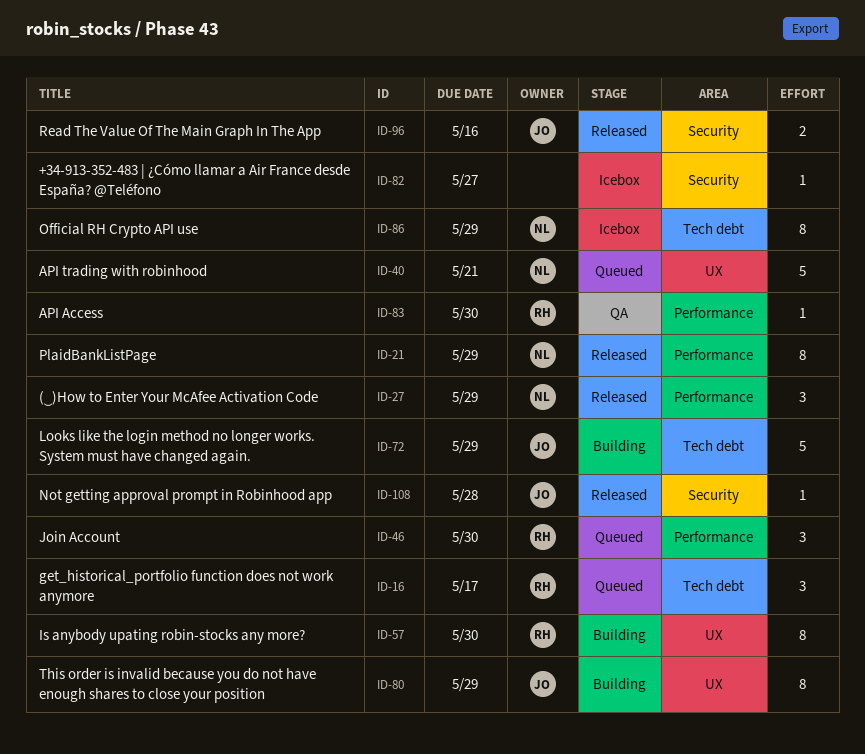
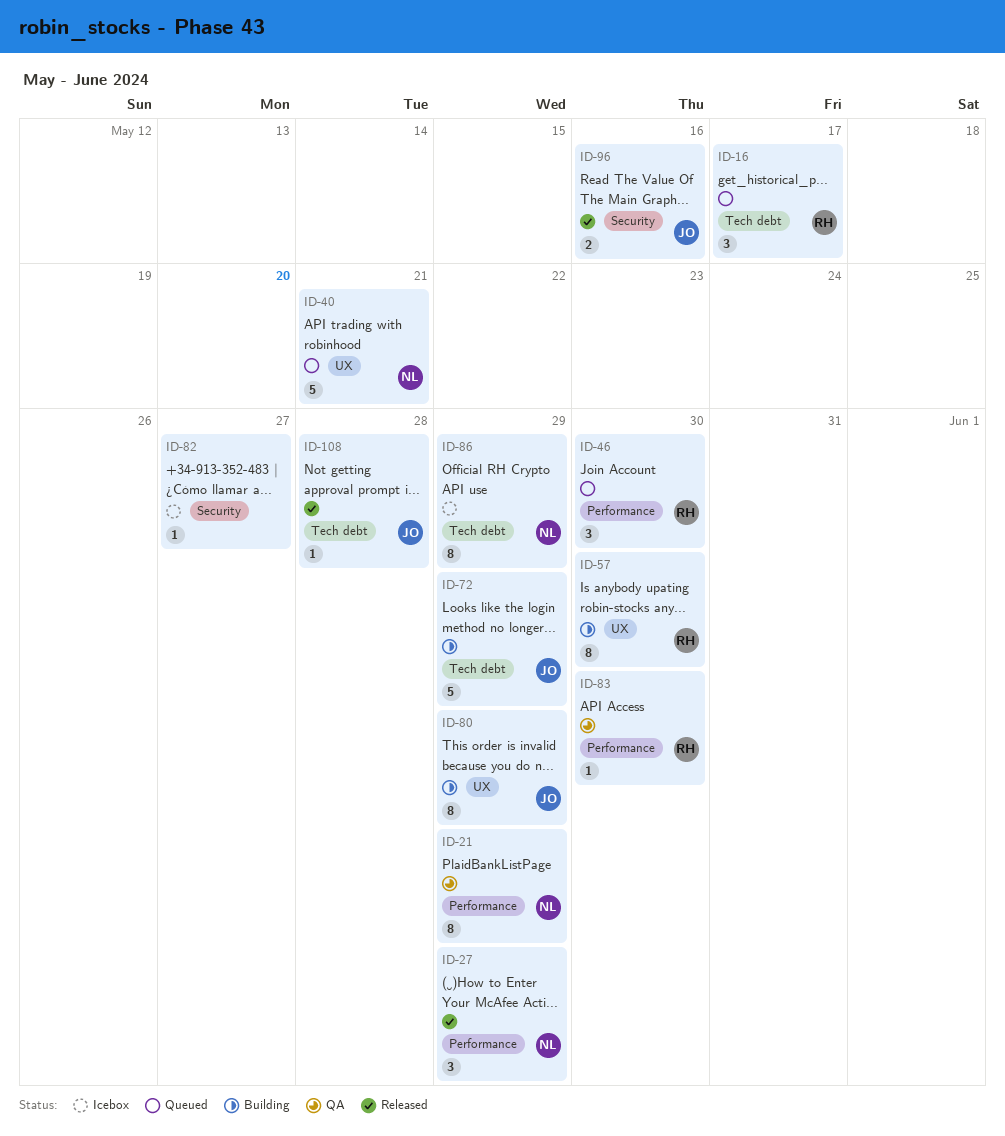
ID-21, status: Released -> QA
ID-108, label: Security -> Tech debt

